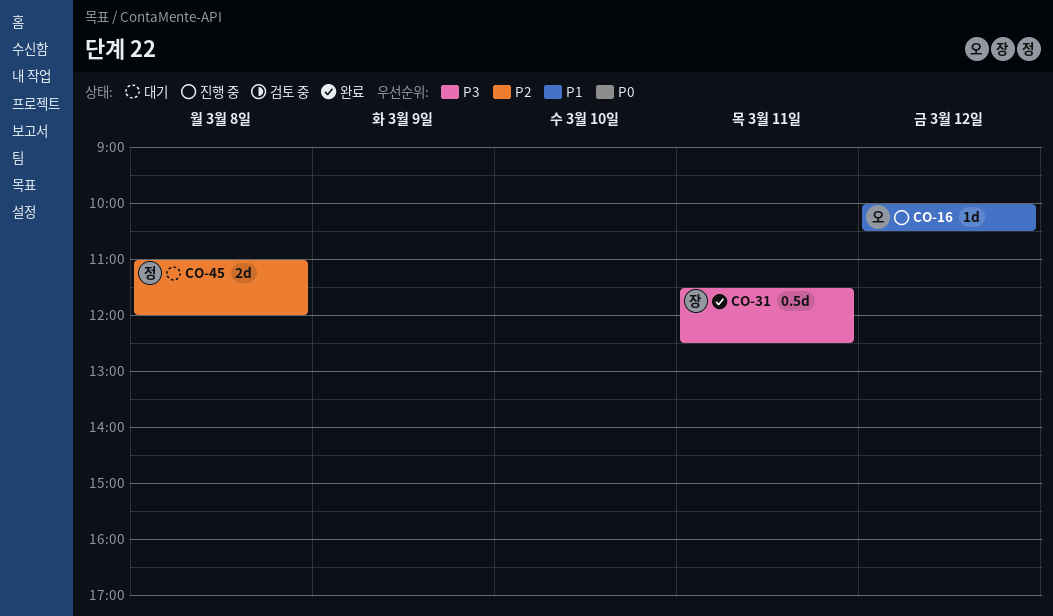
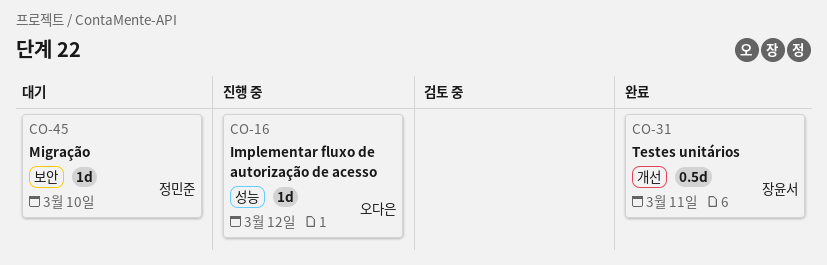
CO-45, estimate: 2d -> 1d
CO-45, day: Mar 8 -> Mar 10

